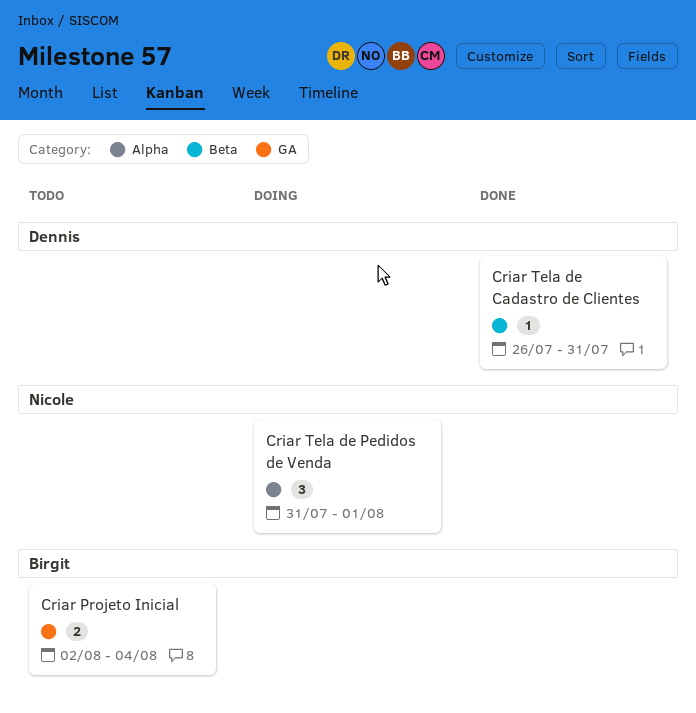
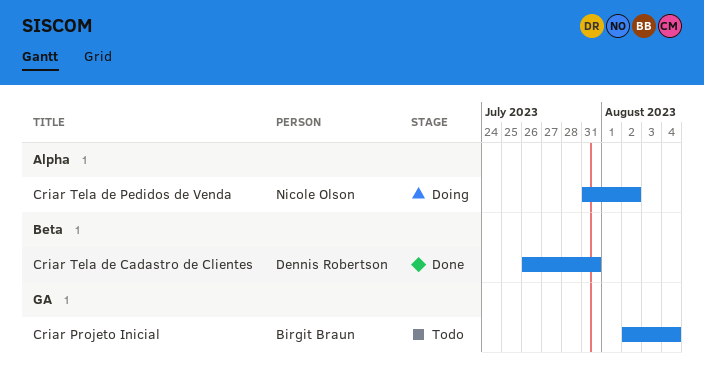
Criar Tela de Pedidos de Venda, due: Aug 1 -> Aug 2

